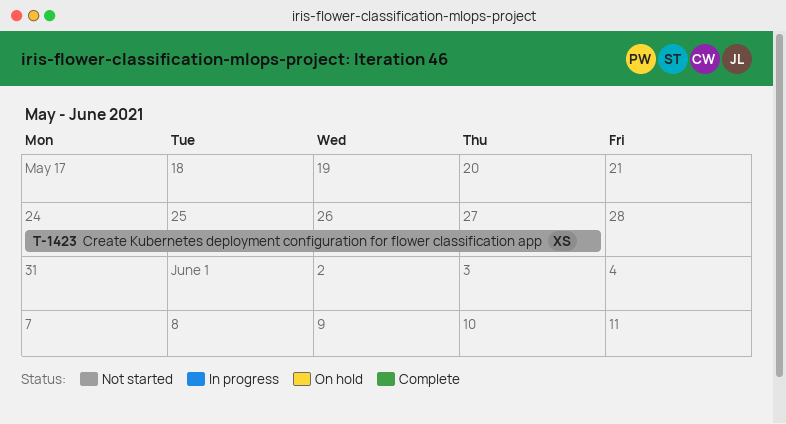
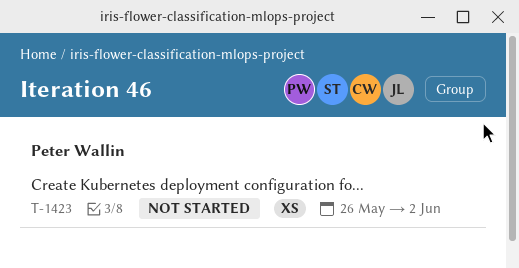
T-1423, start: May 24 -> May 26
T-1423, due: May 27 -> Jun 2

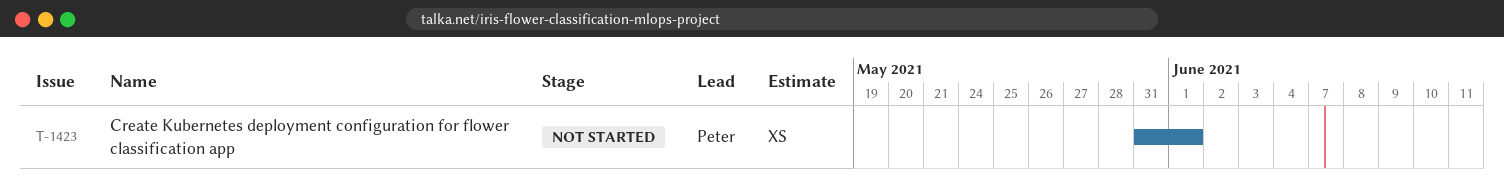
T-1423, start: May 26 -> May 31
T-1423, due: Jun 2 -> Jun 1

